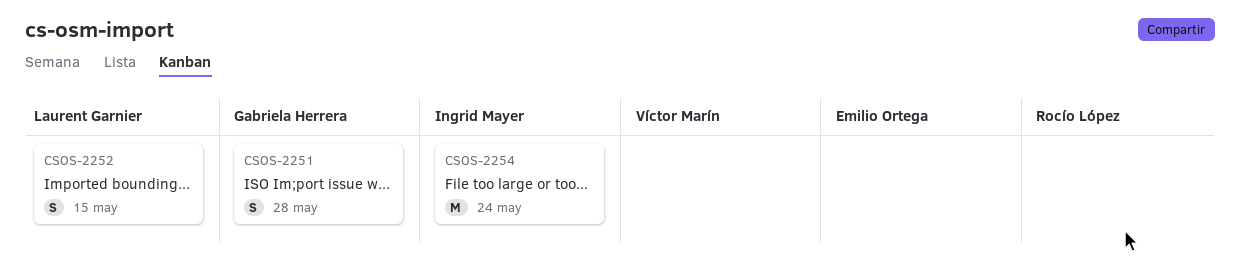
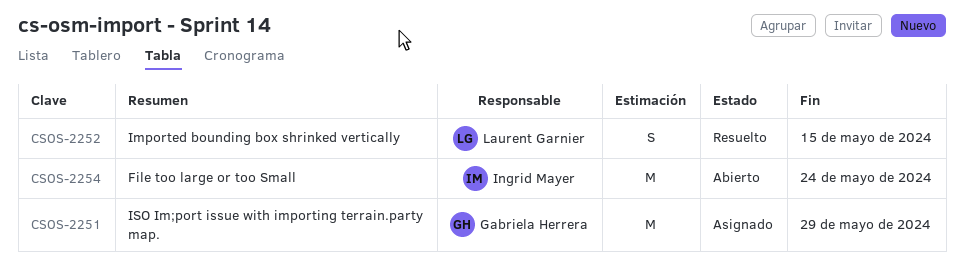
CSOS-2251, estimate: S -> M
CSOS-2251, due: May 28 -> May 29

